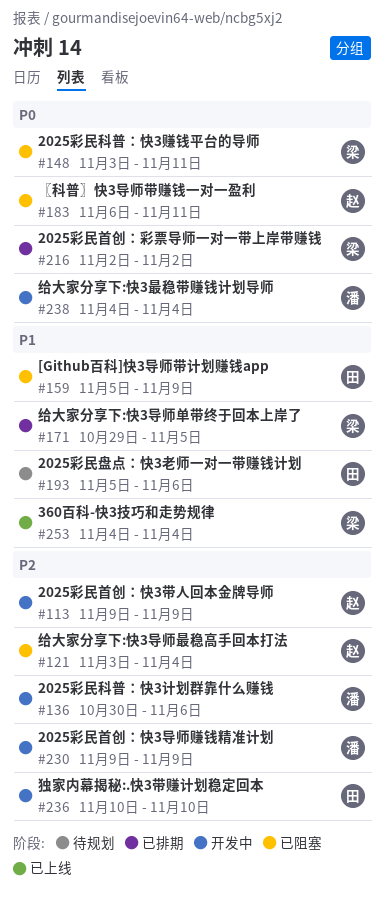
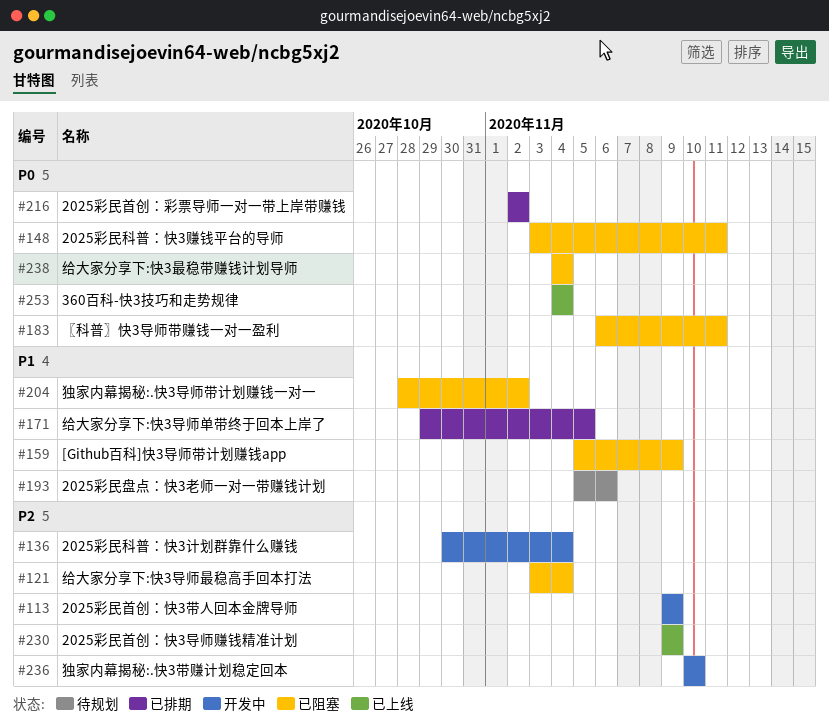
#136, due: Nov 6 -> Nov 4
#204: none -> present
#230, status: 开发中 -> 已上线
#238, status: 开发中 -> 已阻塞
#253, priority: P1 -> P0

